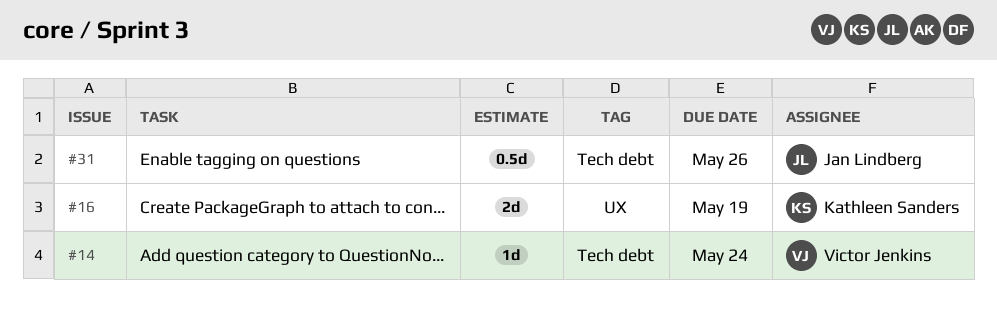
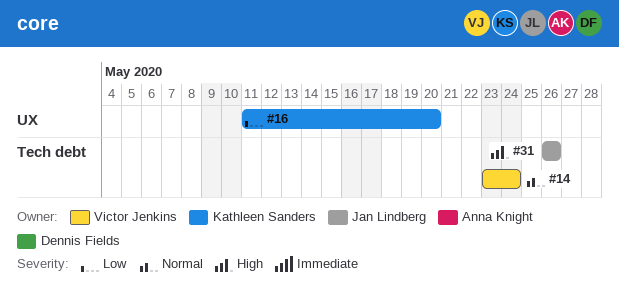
#16, due: May 19 -> May 20

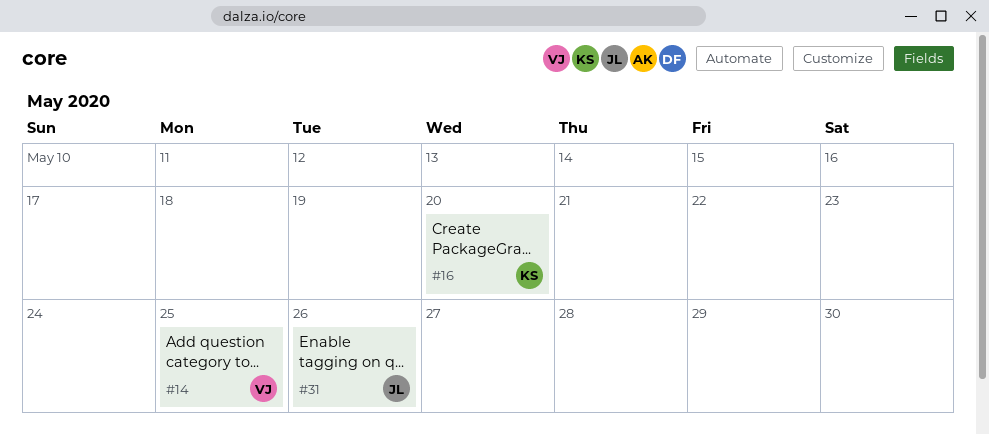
#14, due: May 24 -> May 25

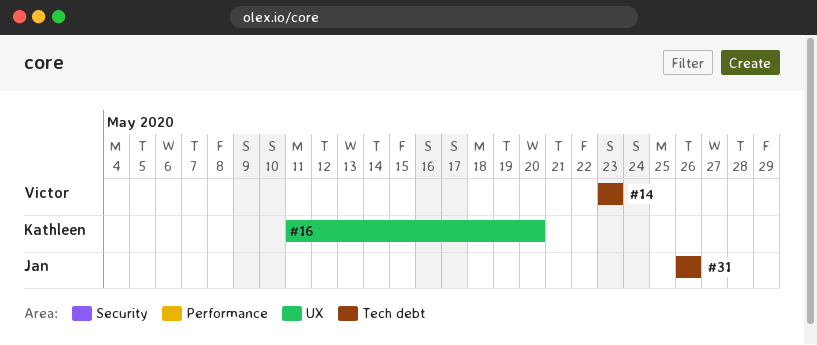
#14, due: May 25 -> May 23

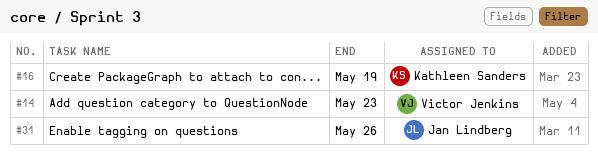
#16, due: May 20 -> May 19

